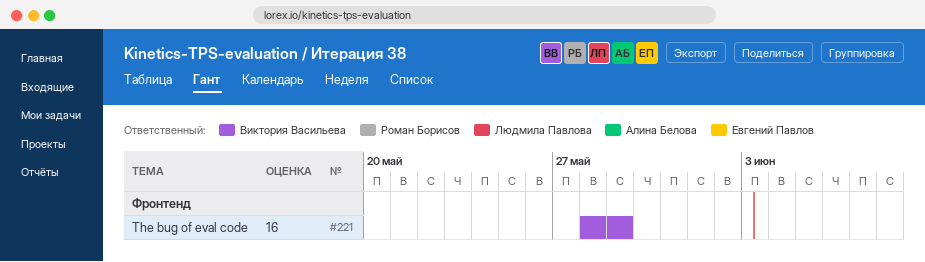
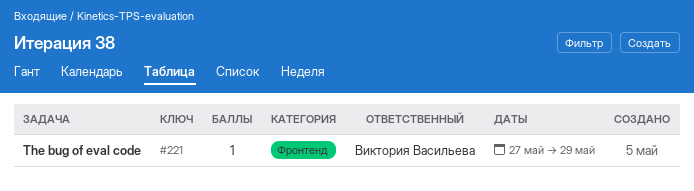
#221, estimate: 16 -> 1
#221, start: May 28 -> May 27

